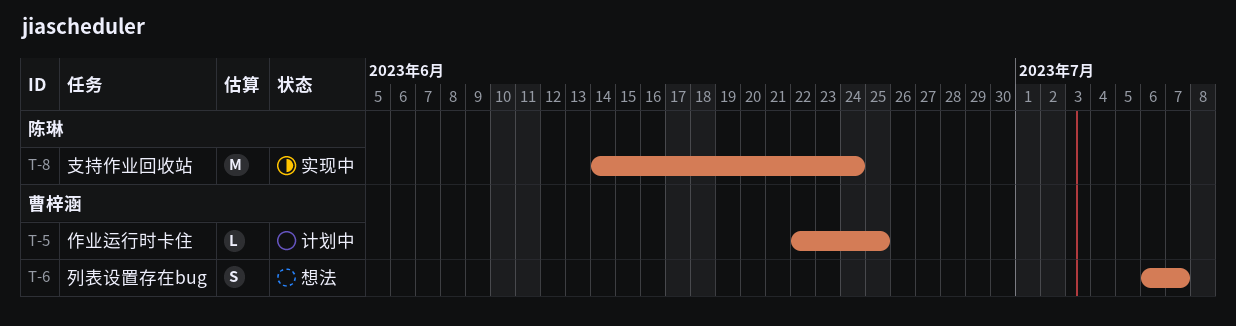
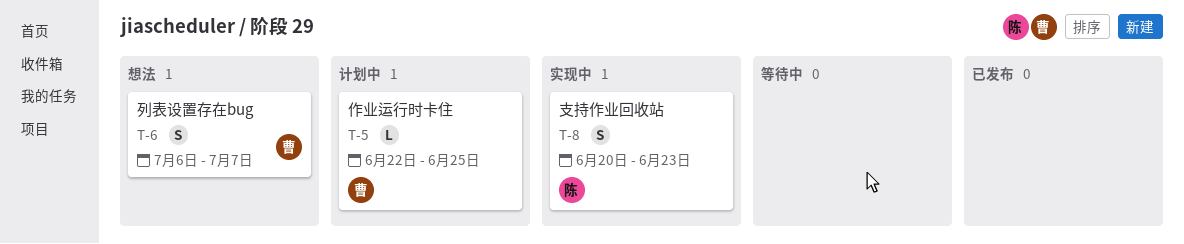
T-8, estimate: M -> S
T-8, start: Jun 14 -> Jun 20
T-8, due: Jun 24 -> Jun 23

